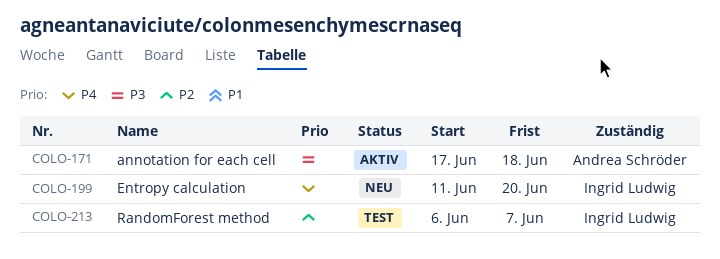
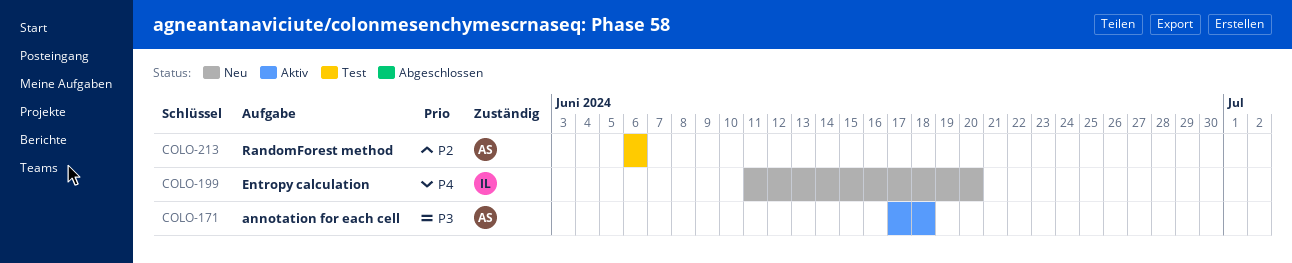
COLO-213, owner: Ingrid Ludwig -> Andrea Schröder
COLO-213, due: Jun 7 -> Jun 6

